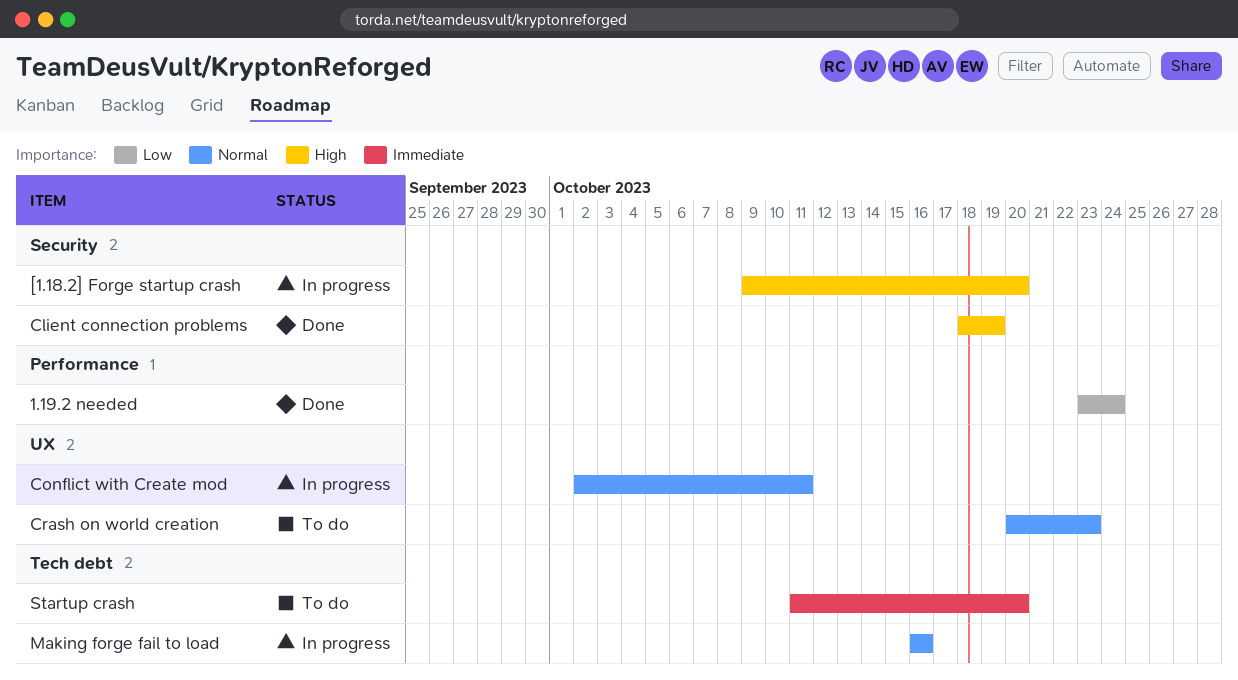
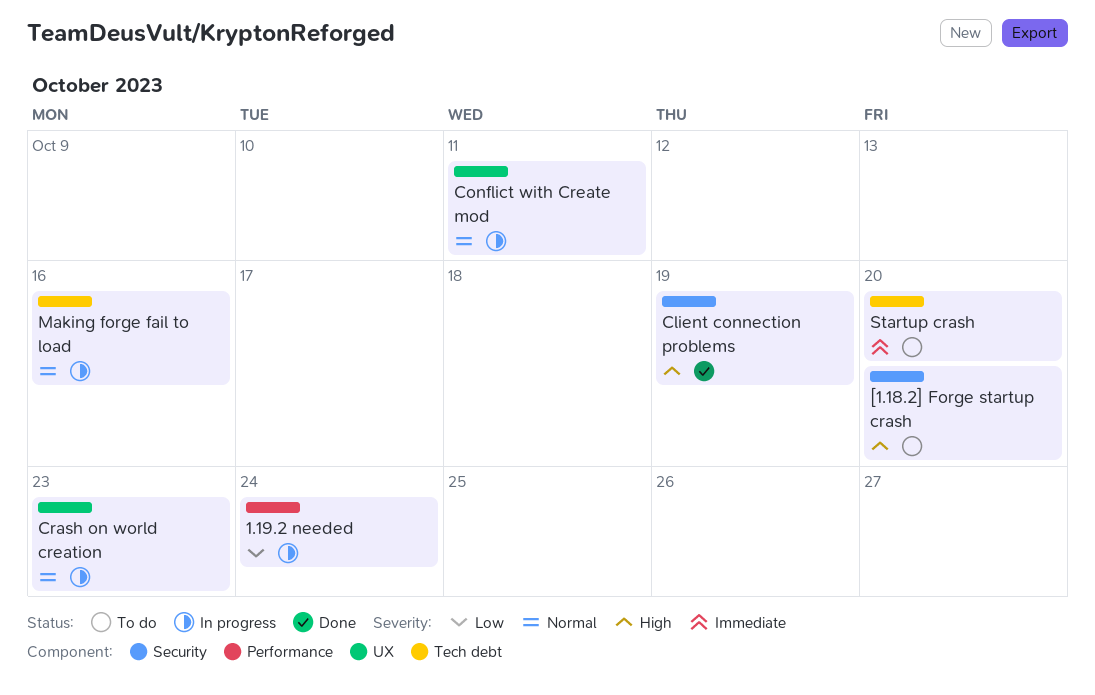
1.19.2 needed, status: Done -> In progress
[1.18.2] Forge startup crash, status: In progress -> To do
Crash on world creation, status: To do -> In progress

